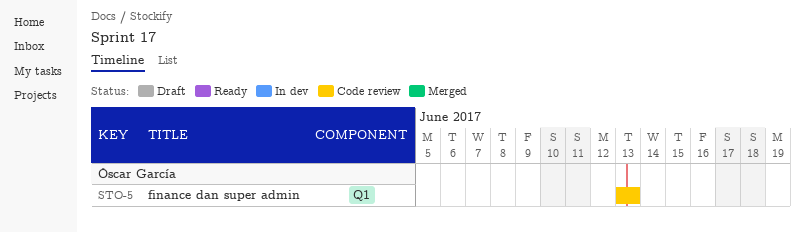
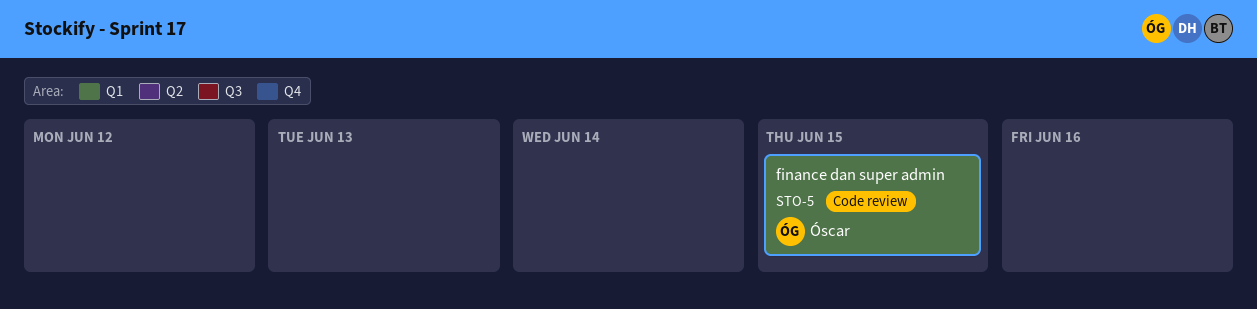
STO-5, due: Jun 13 -> Jun 15

